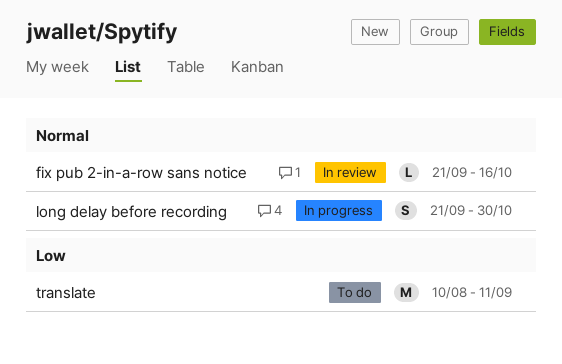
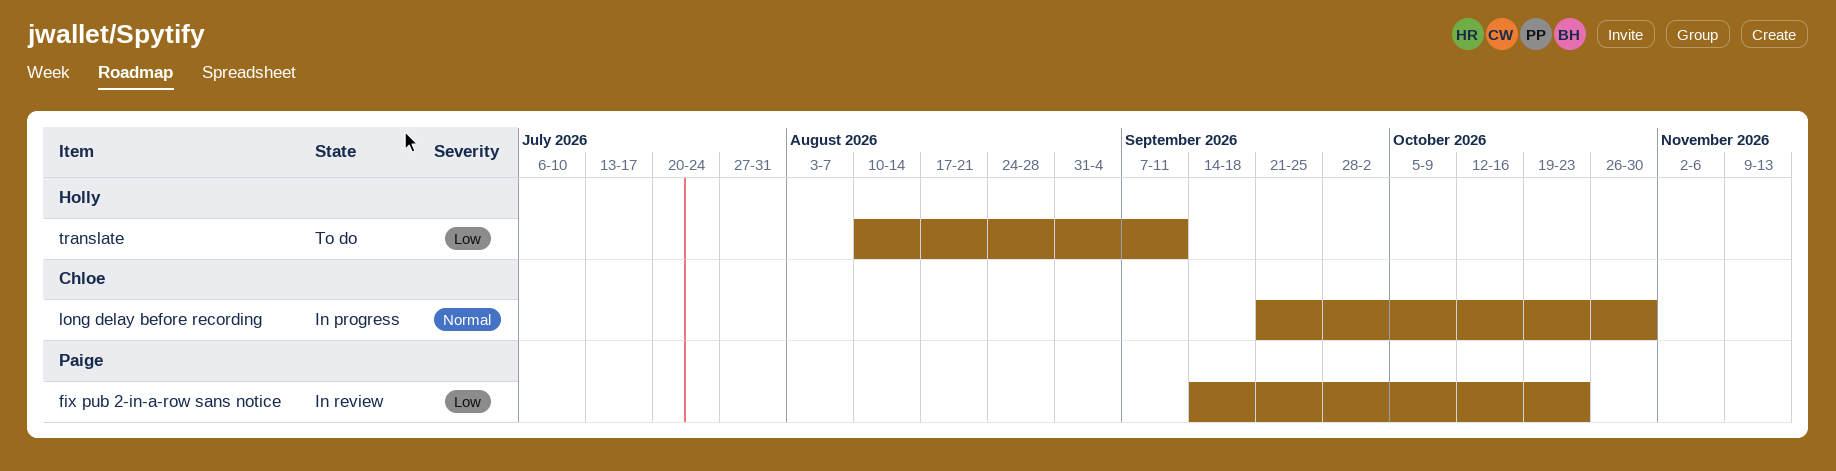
fix pub 2-in-a-row sans notice, priority: Normal -> Low
fix pub 2-in-a-row sans notice, start: Sep 21 -> Sep 14
fix pub 2-in-a-row sans notice, due: Oct 16 -> Oct 23

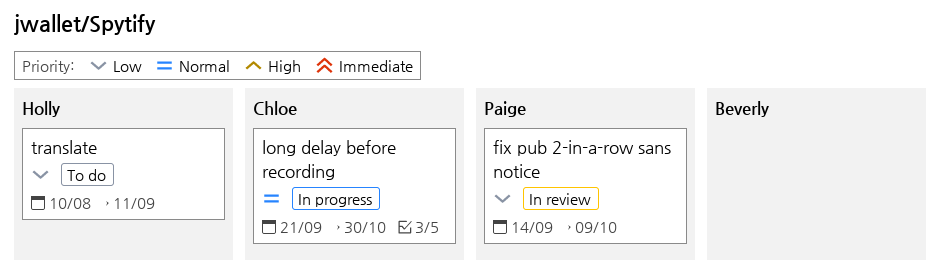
fix pub 2-in-a-row sans notice, due: Oct 23 -> Oct 9

